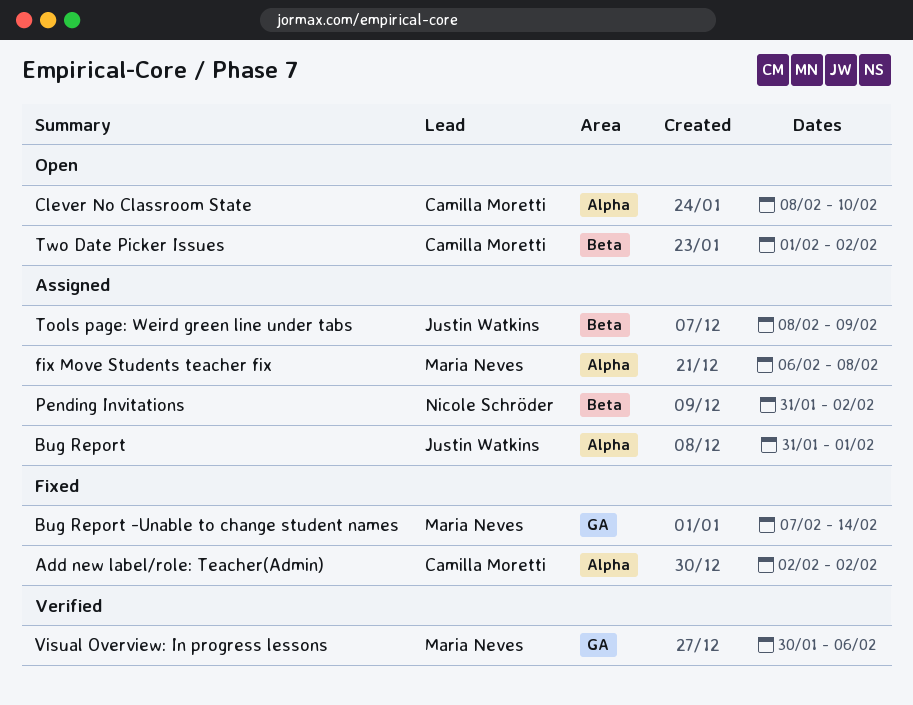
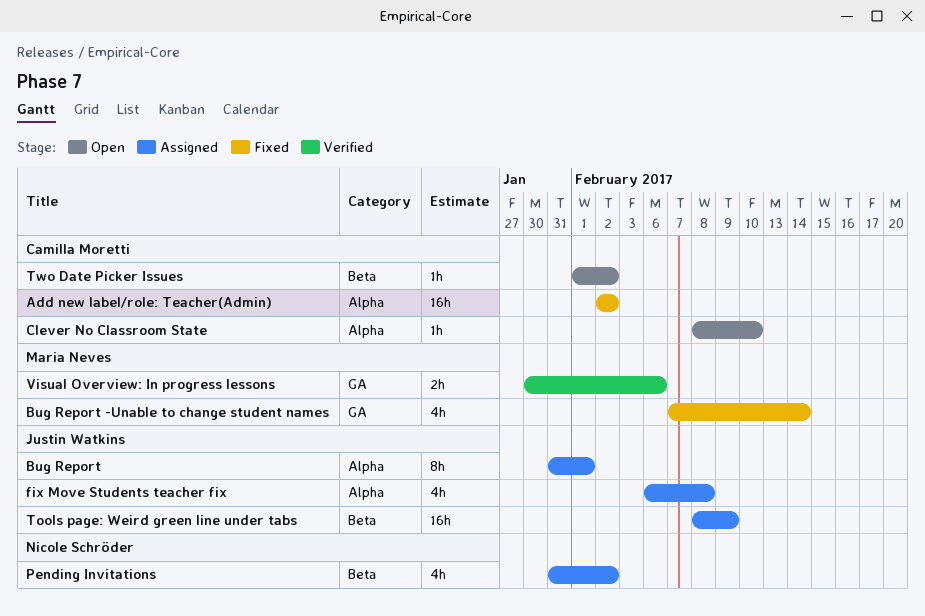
fix Move Students teacher fix, owner: Maria Neves -> Justin Watkins

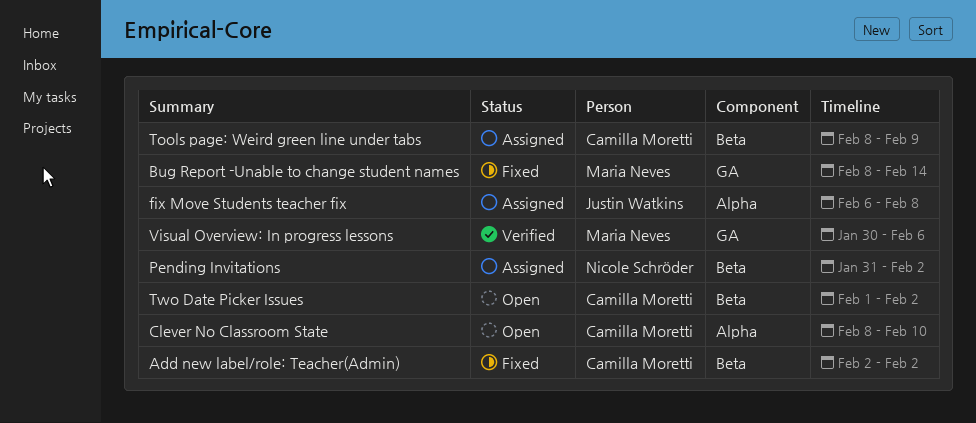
Add new label/role: Teacher(Admin), label: Alpha -> Beta
Bug Report: present -> none
Bug Report -Unable to change student names, start: Feb 7 -> Feb 8
Tools page: Weird green line under tabs, owner: Justin Watkins -> Camilla Moretti

